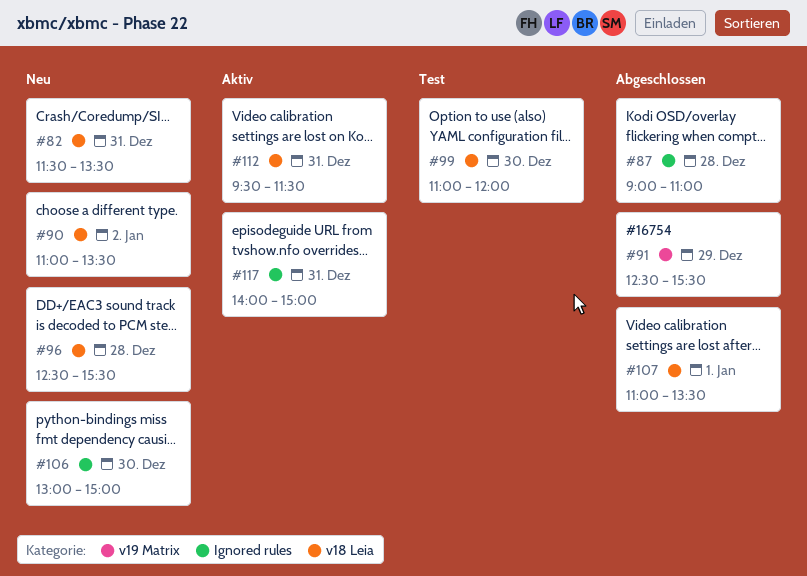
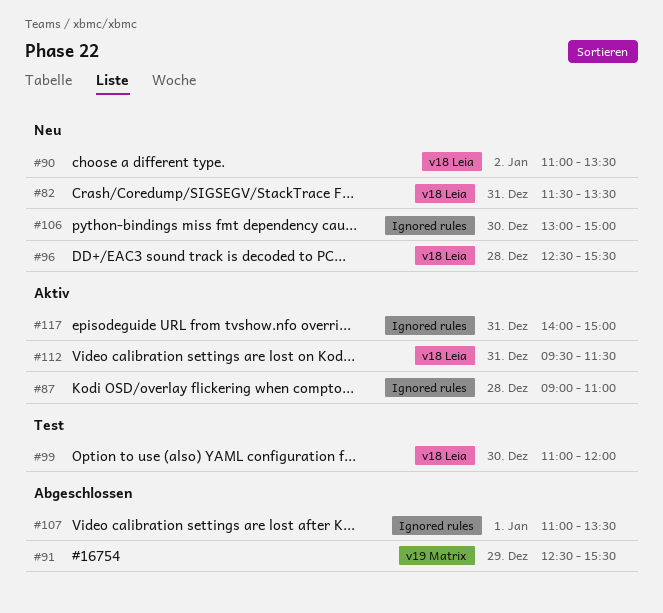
#87, status: Abgeschlossen -> Aktiv
#107, label: v18 Leia -> Ignored rules

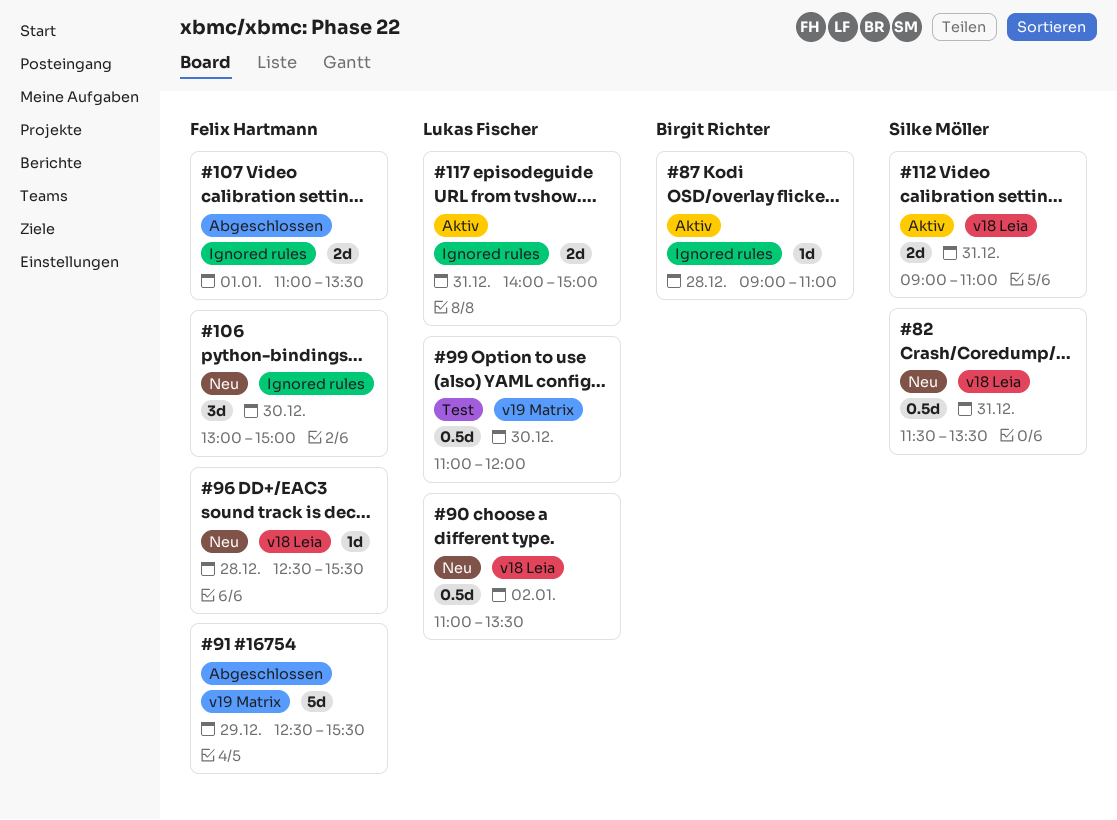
#99, label: v18 Leia -> v19 Matrix
#112, begins: 09:30 -> 09:00
#112, ends: 11:30 -> 11:00

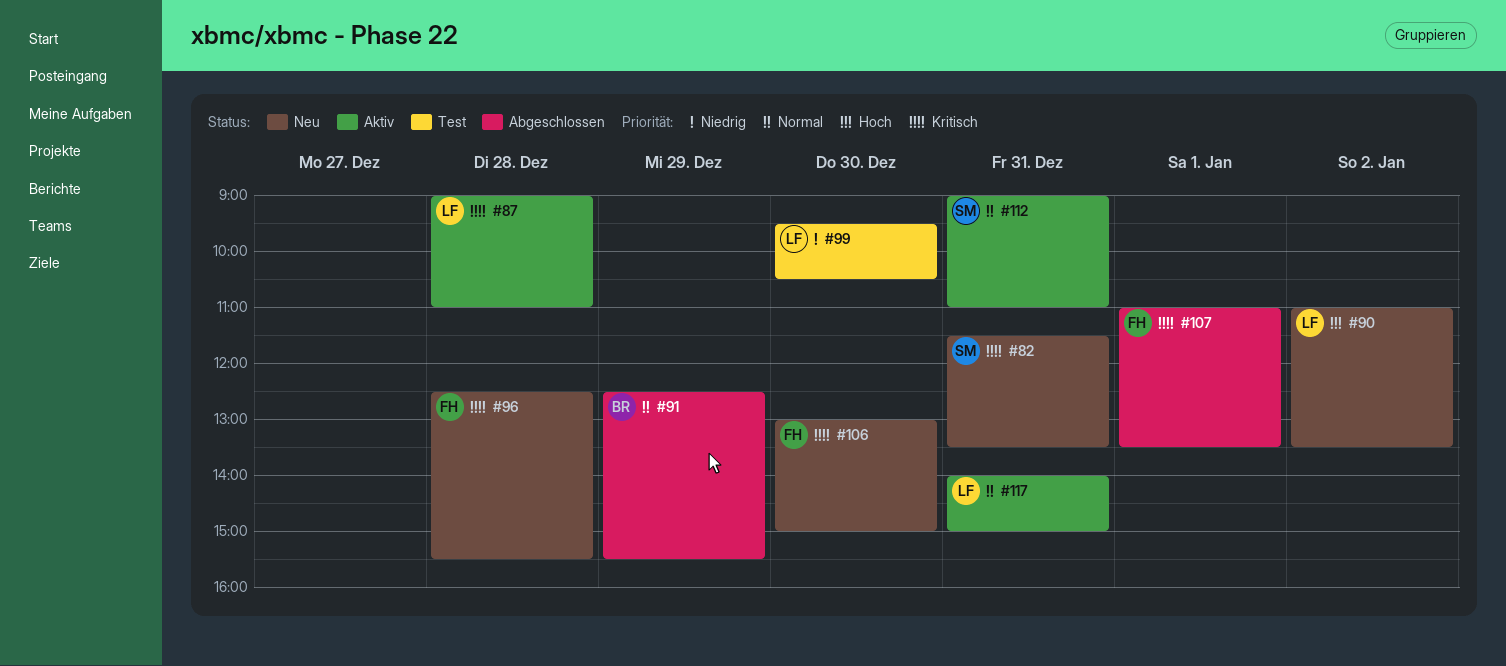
#87, owner: Birgit Richter -> Lukas Fischer
#91, owner: Felix Hartmann -> Birgit Richter
#99, begins: 11:00 -> 09:30
#99, ends: 12:00 -> 10:30

